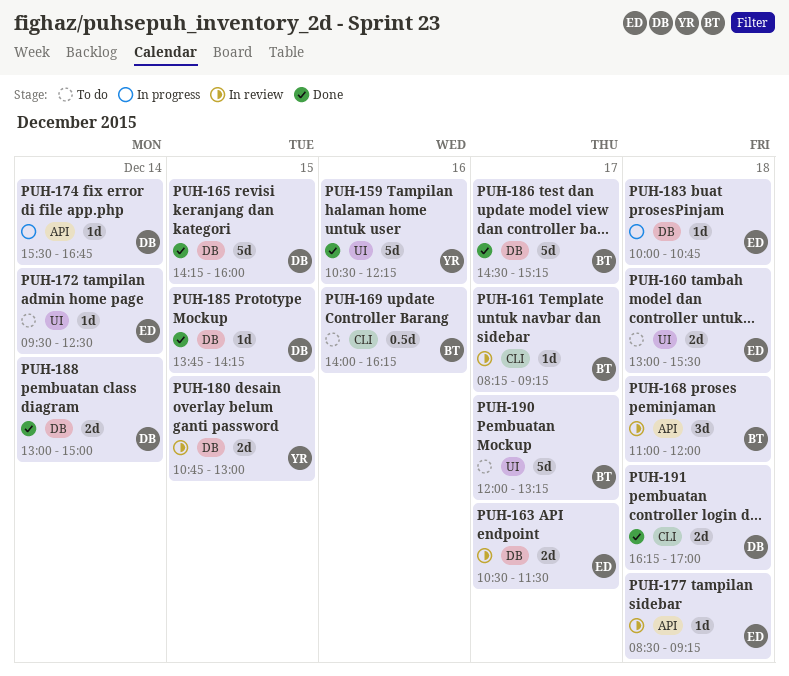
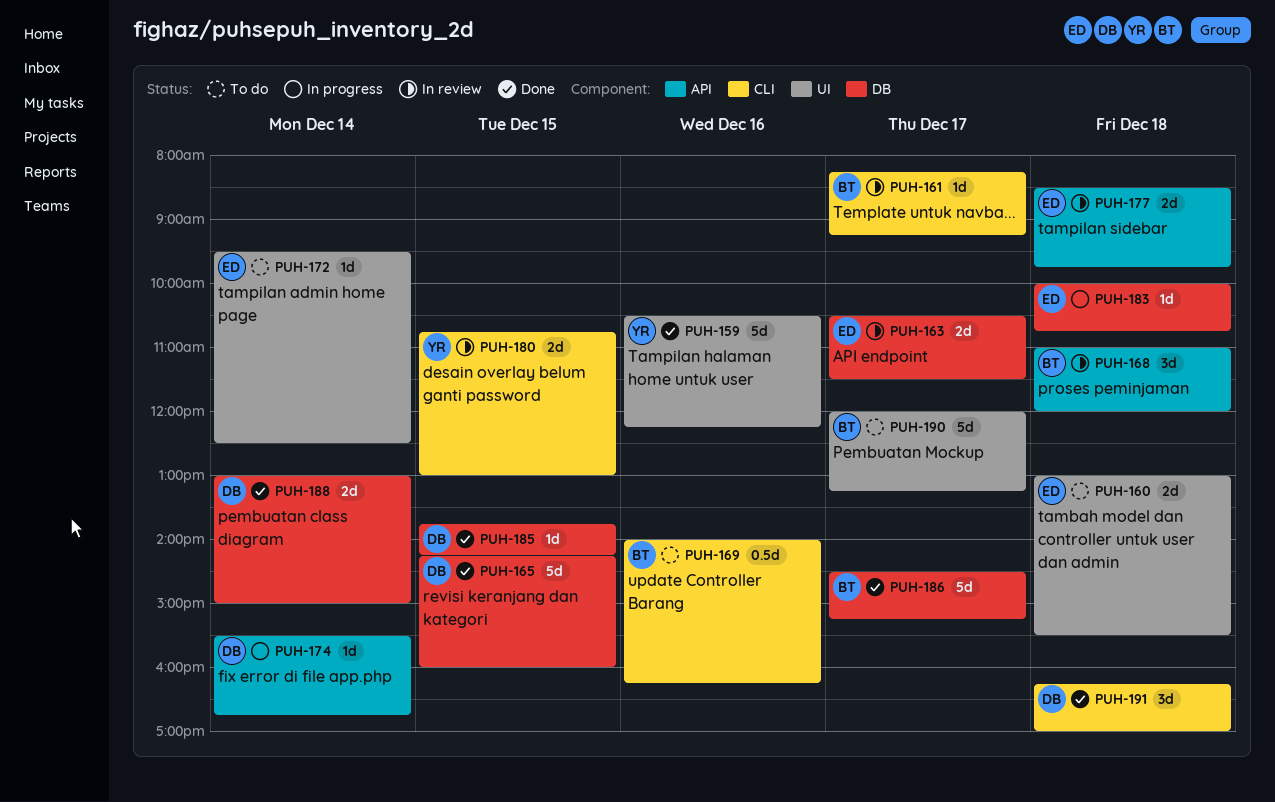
PUH-177, estimate: 1d -> 2d
PUH-177, ends: 09:15 -> 09:45
PUH-180, label: DB -> CLI
PUH-191, estimate: 2d -> 3d

